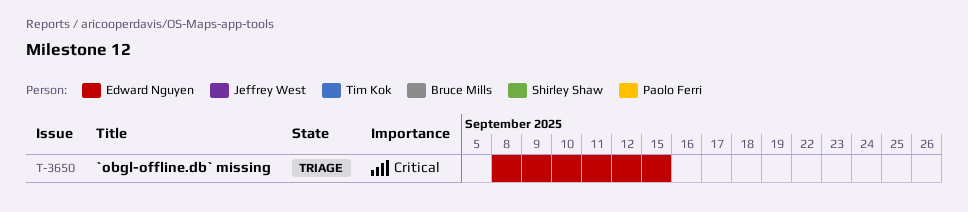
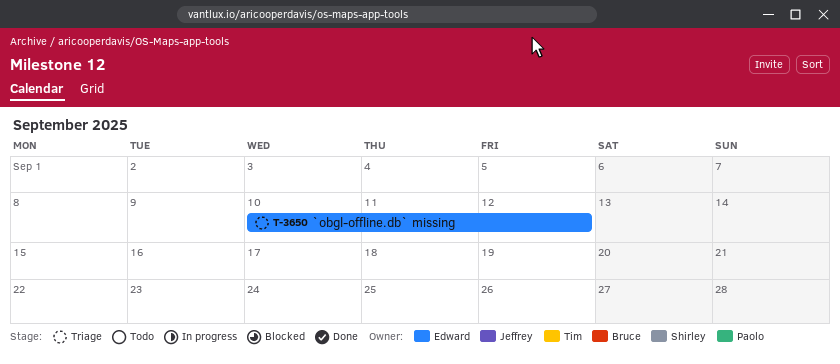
T-3650, start: Sep 8 -> Sep 10
T-3650, due: Sep 15 -> Sep 12

